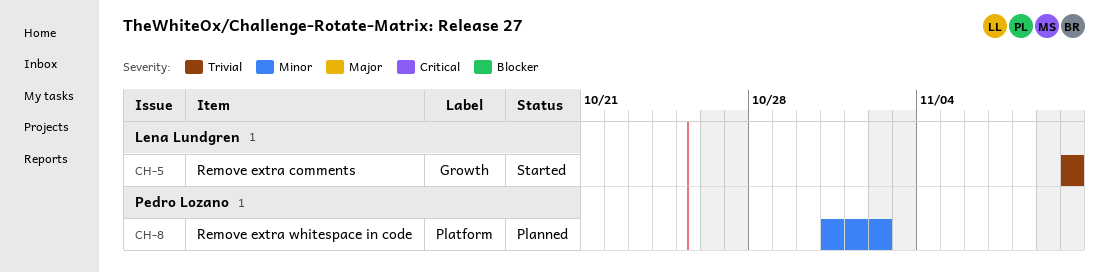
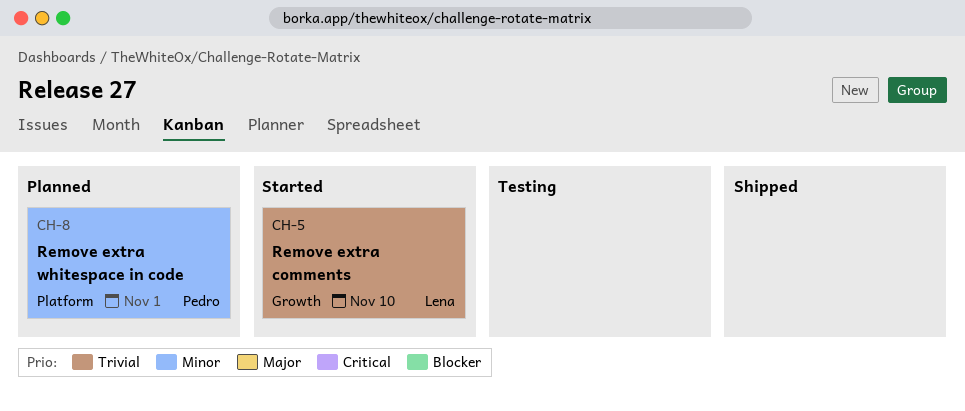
CH-8, due: Nov 2 -> Nov 1

